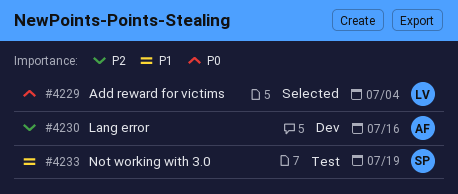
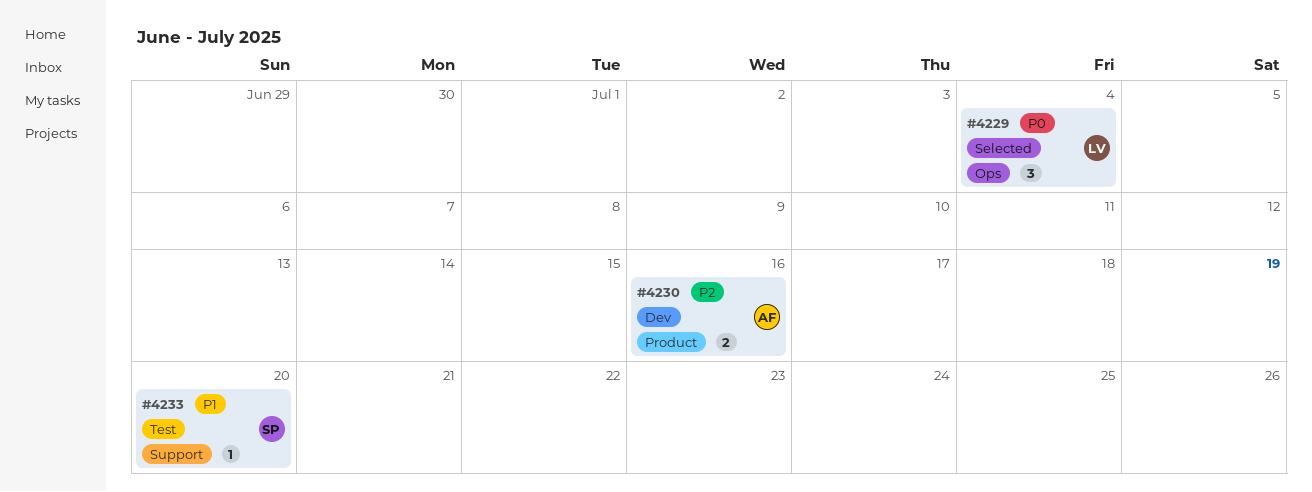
#4233, due: Jul 19 -> Jul 20

